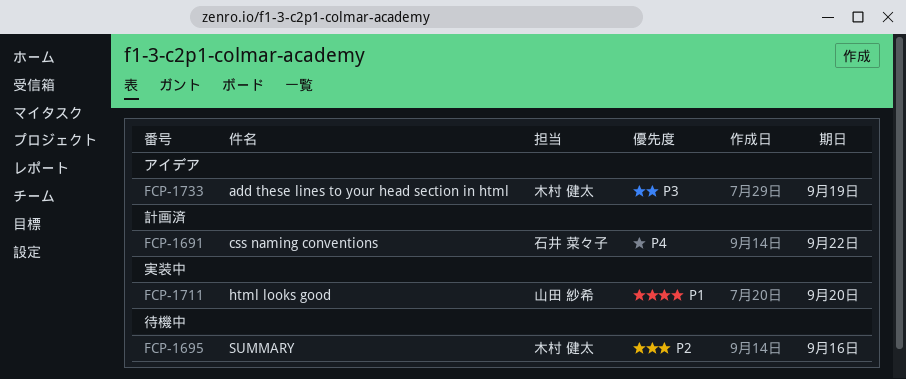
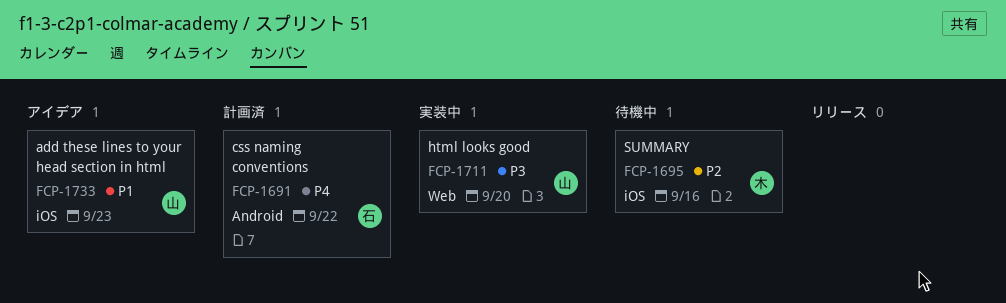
FCP-1711, priority: P1 -> P3
FCP-1733, owner: 木村 健太 -> 山田 紗希
FCP-1733, priority: P3 -> P1
FCP-1733, due: Sep 19 -> Sep 23

